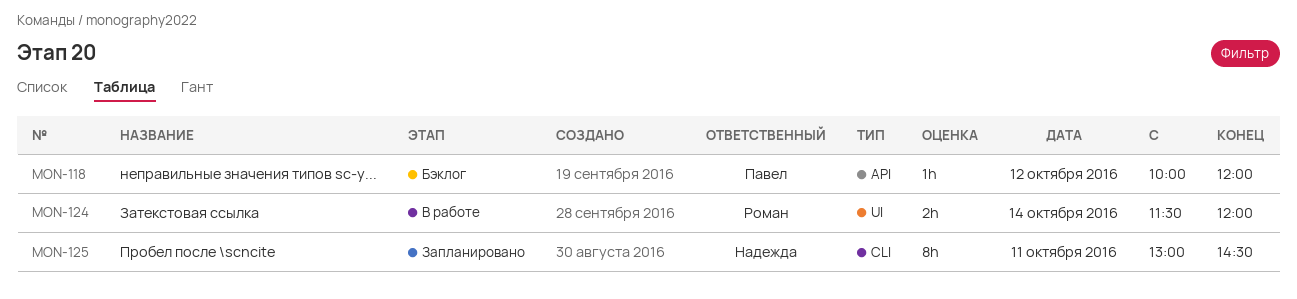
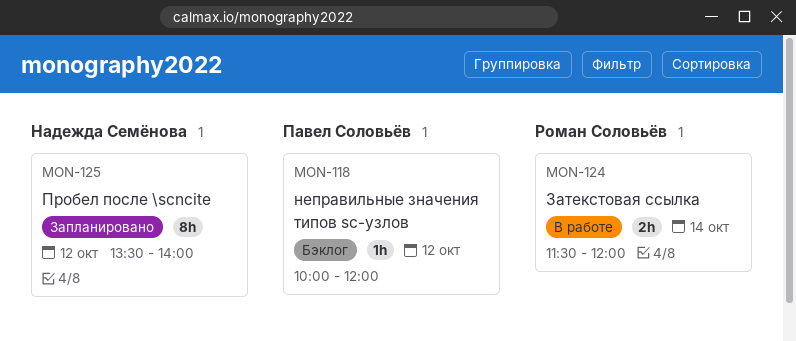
MON-125, day: Oct 11 -> Oct 12
MON-125, begins: 13:00 -> 13:30
MON-125, ends: 14:30 -> 14:00

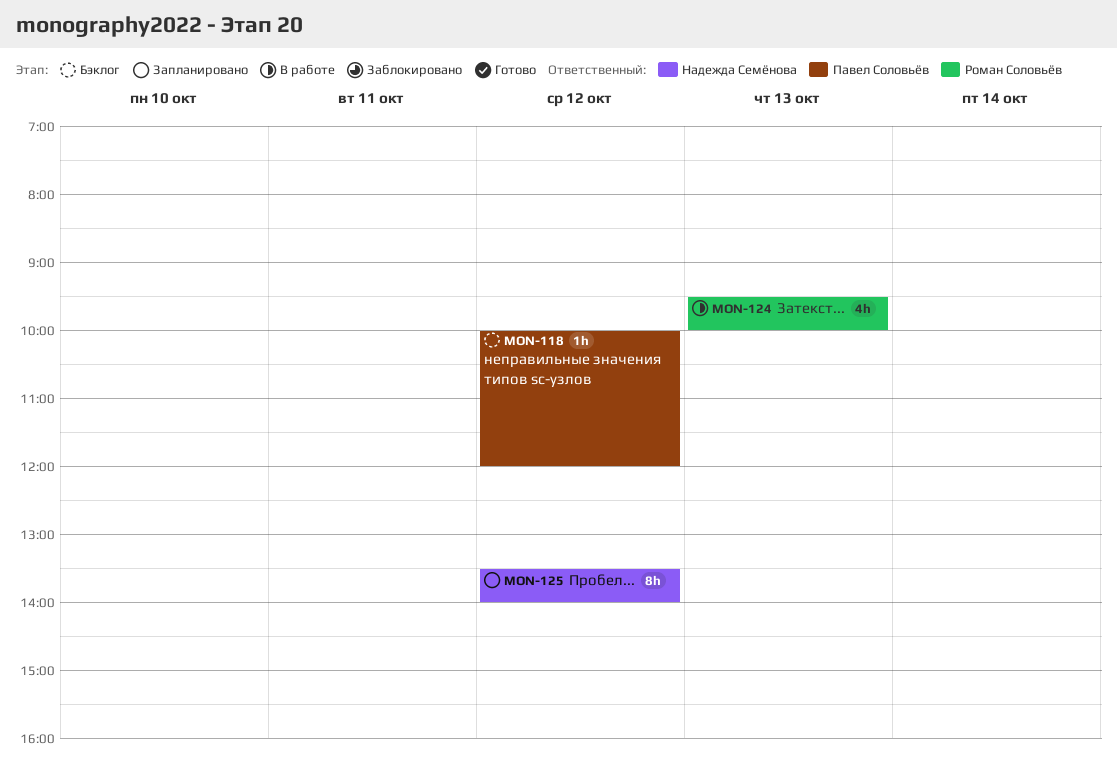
MON-124, estimate: 2h -> 4h
MON-124, day: Oct 14 -> Oct 13
MON-124, begins: 11:30 -> 09:30
MON-124, ends: 12:00 -> 10:00

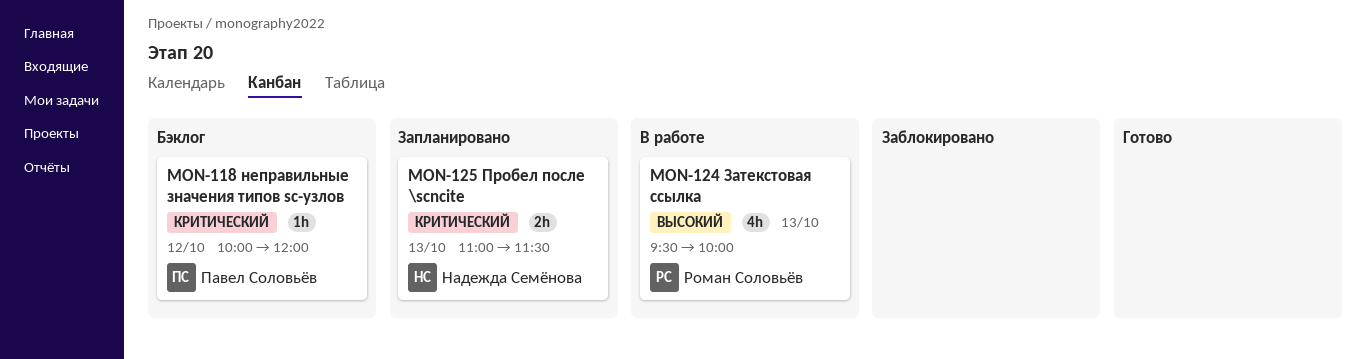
MON-125, estimate: 8h -> 2h
MON-125, day: Oct 12 -> Oct 13
MON-125, begins: 13:30 -> 11:00
MON-125, ends: 14:00 -> 11:30

